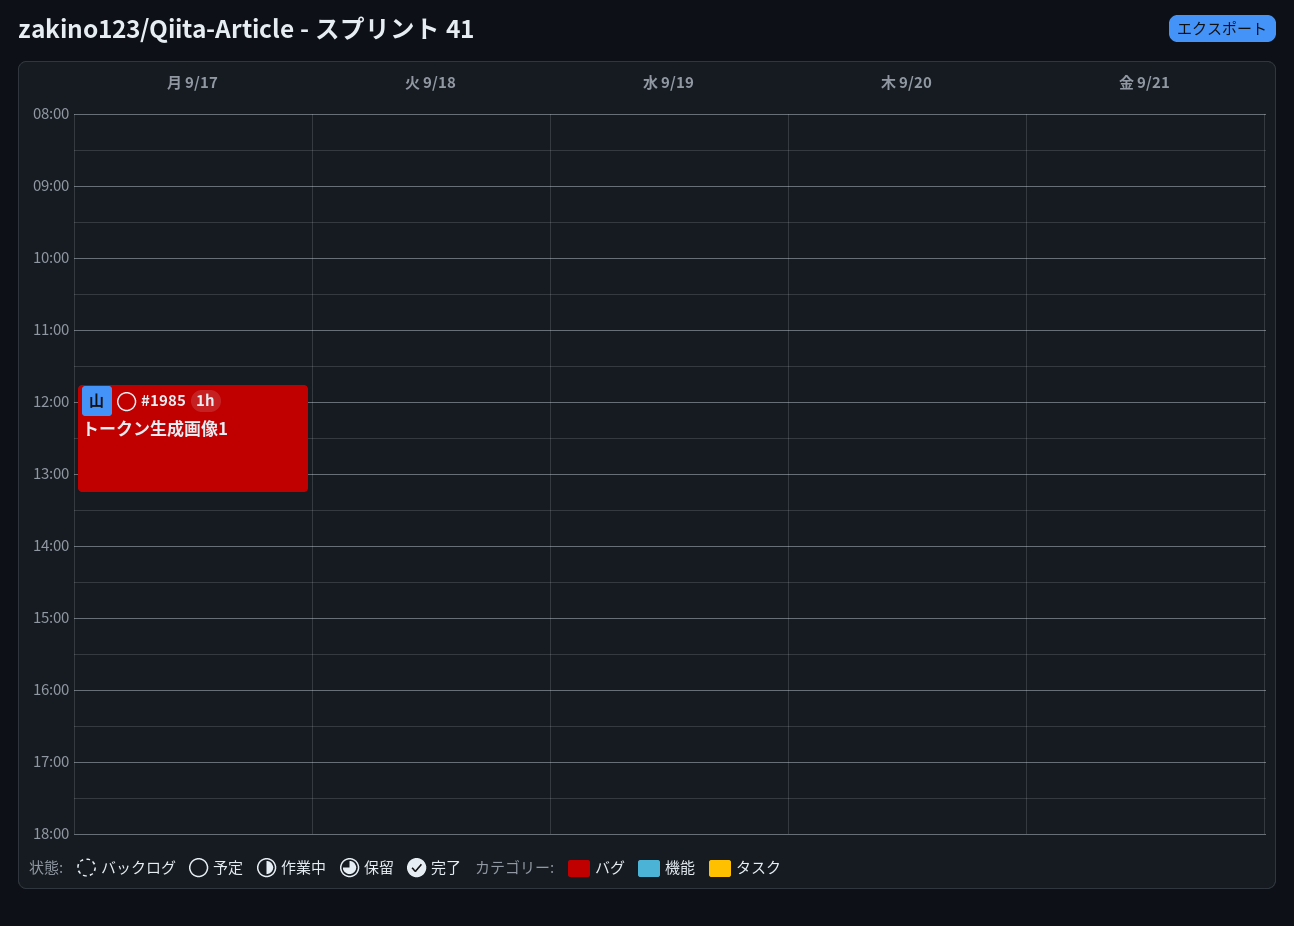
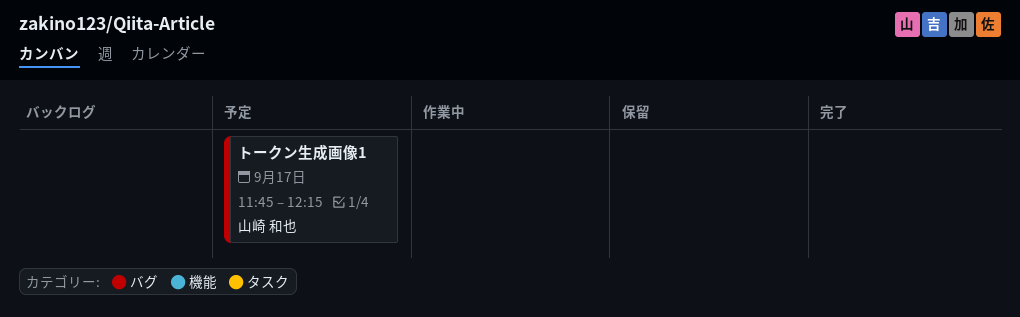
トークン生成画像1, ends: 13:15 -> 12:15

